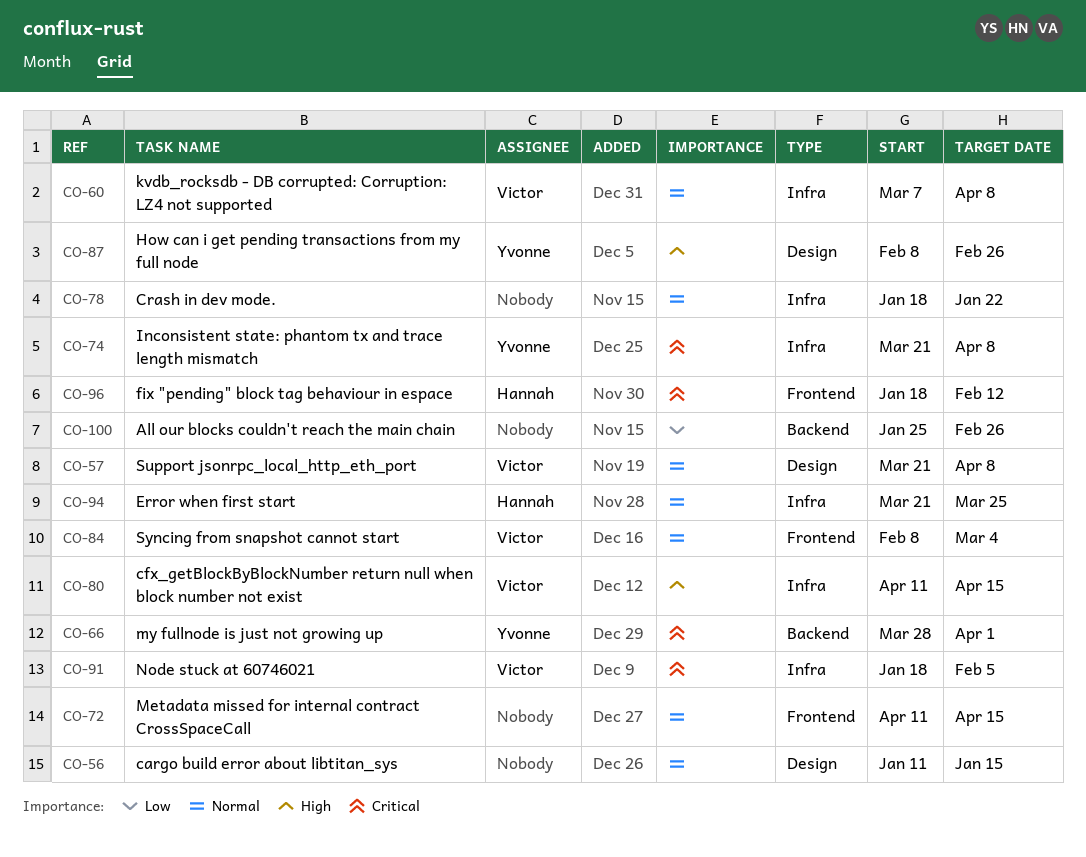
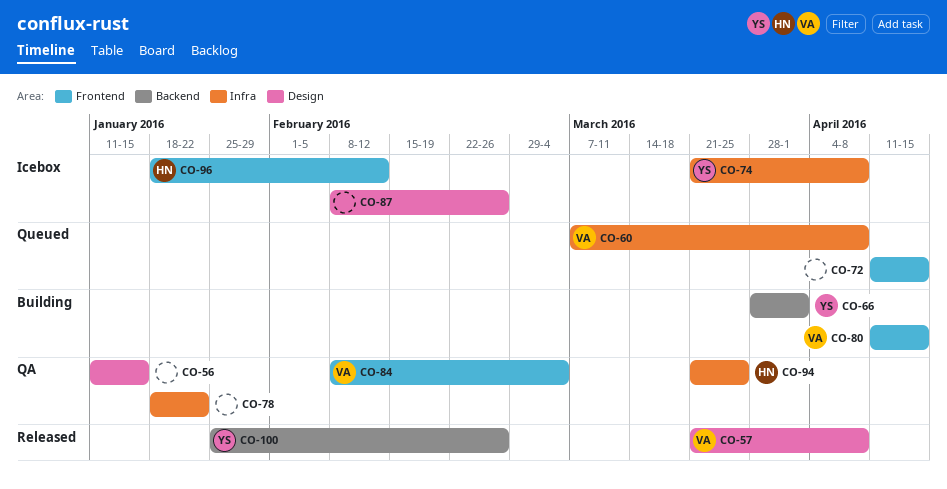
CO-80, label: Infra -> Frontend
CO-87, owner: Yvonne -> none
CO-91: present -> none
CO-100, owner: none -> Yvonne

